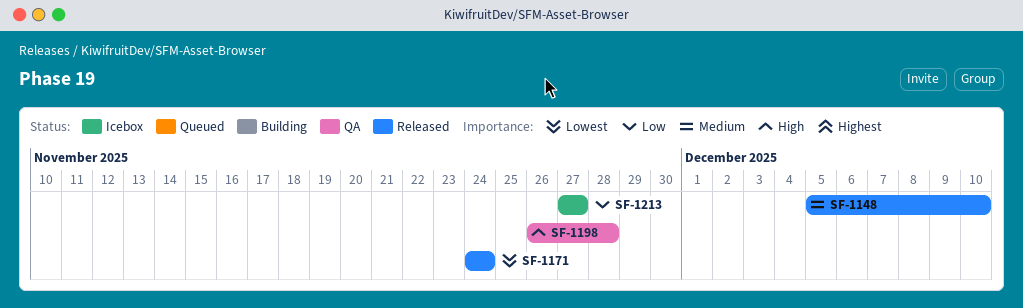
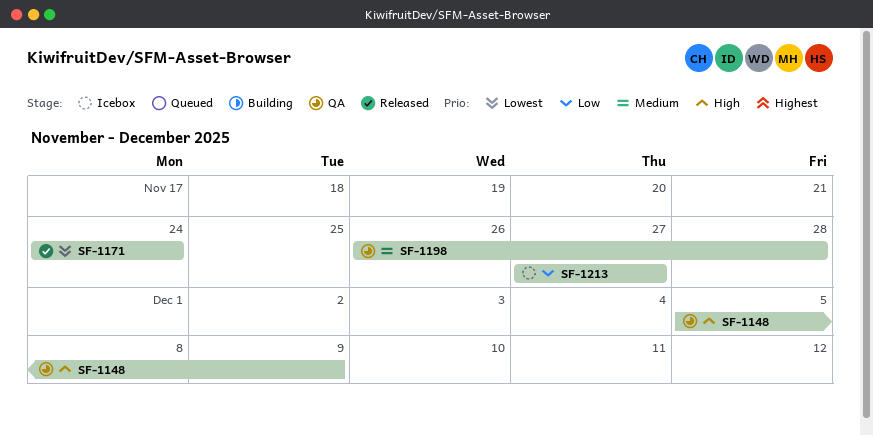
SF-1148, status: Released -> QA
SF-1148, priority: Medium -> High
SF-1148, due: Dec 10 -> Dec 9
SF-1198, priority: High -> Medium

